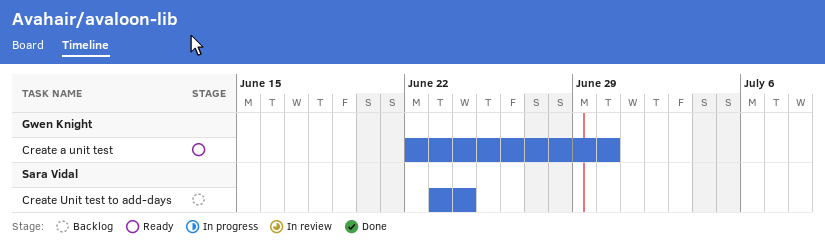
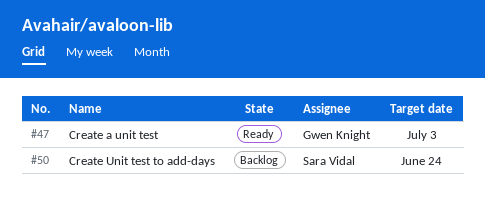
Create a unit test, due: Jun 30 -> Jul 3

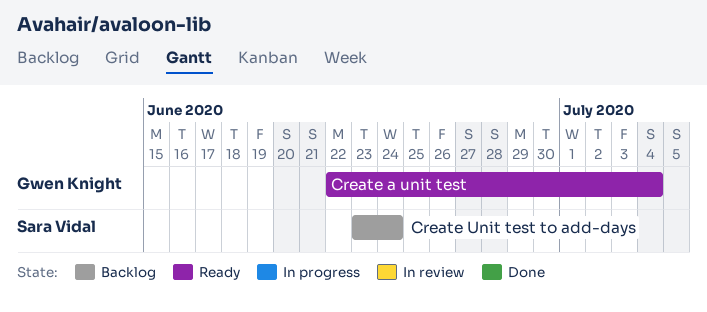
Create a unit test, due: Jul 3 -> Jul 4

